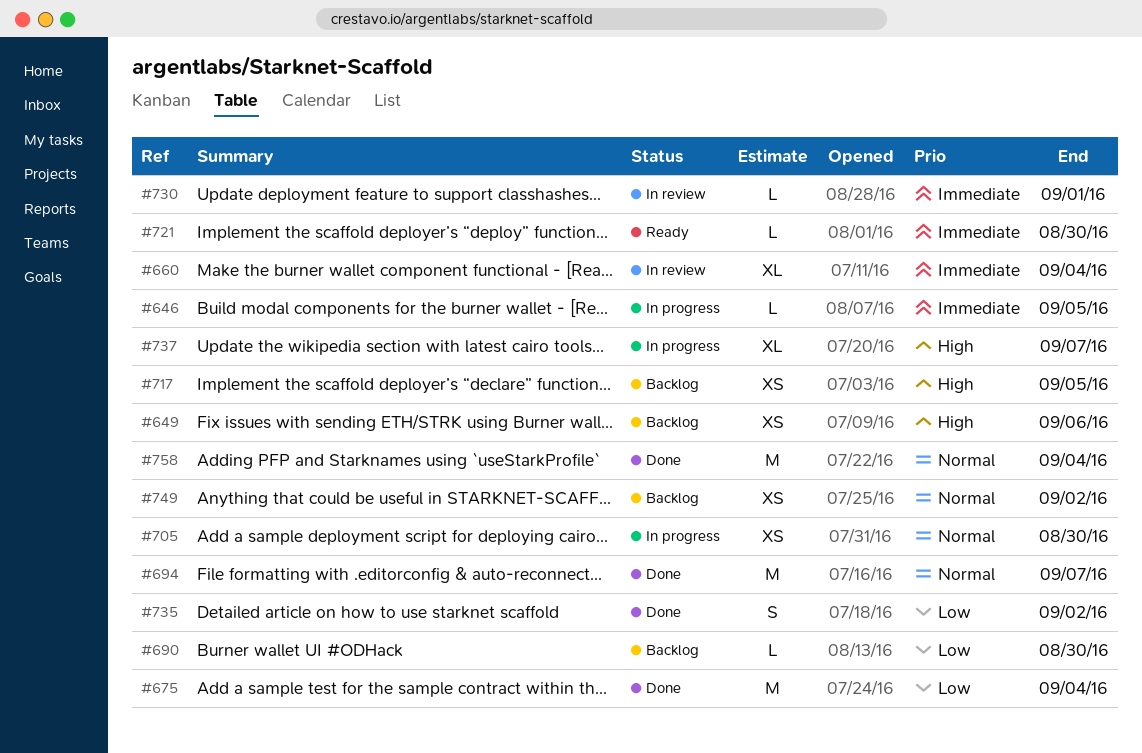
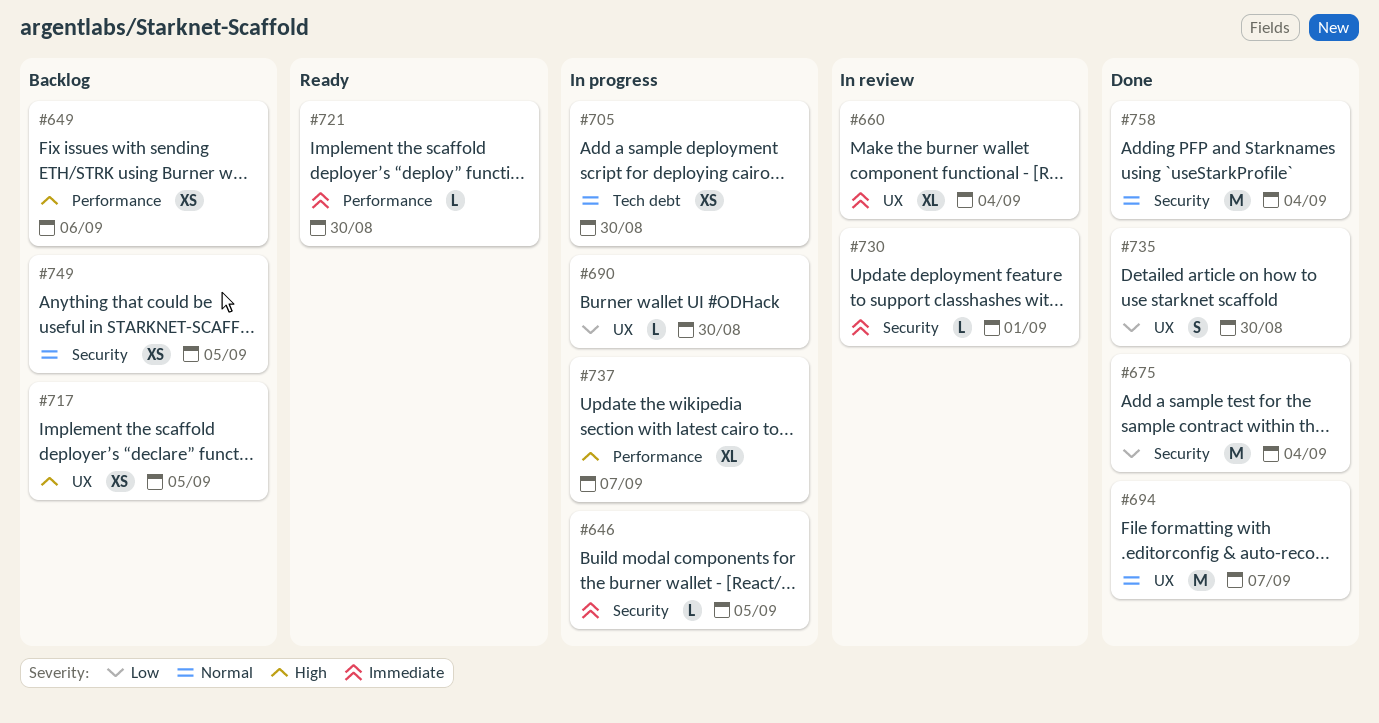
#690, status: Backlog -> In progress
#735, due: Sep 2 -> Aug 30
#749, due: Sep 2 -> Sep 5

